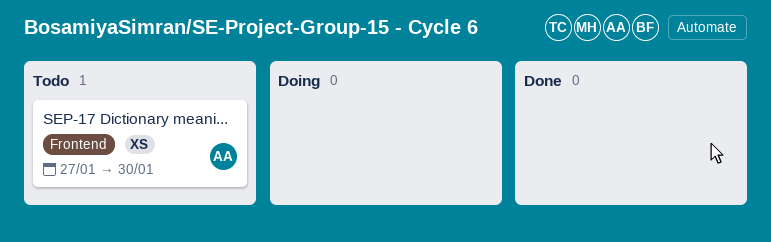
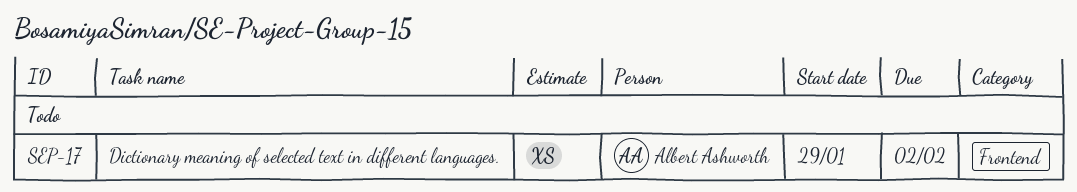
SEP-17, start: Jan 27 -> Jan 29
SEP-17, due: Jan 30 -> Feb 2

